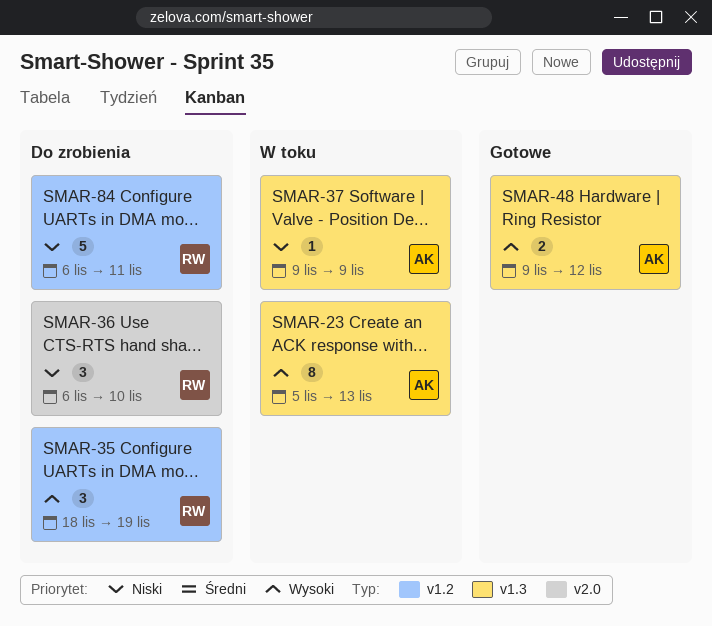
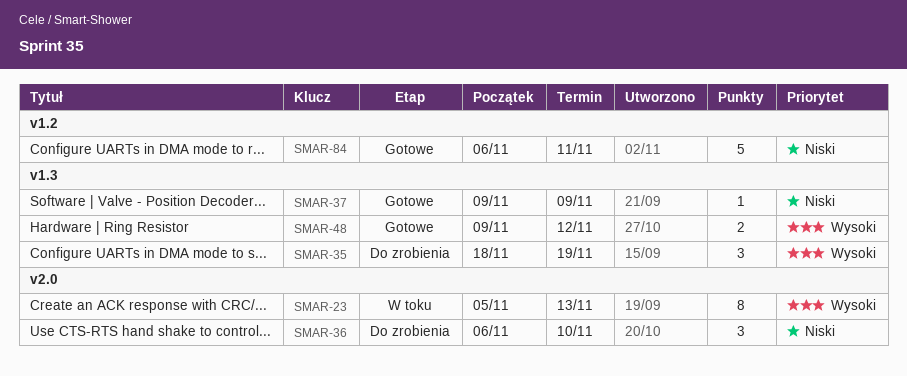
SMAR-23, label: v1.3 -> v2.0
SMAR-35, label: v1.2 -> v1.3
SMAR-37, status: W toku -> Gotowe
SMAR-84, status: Do zrobienia -> Gotowe

